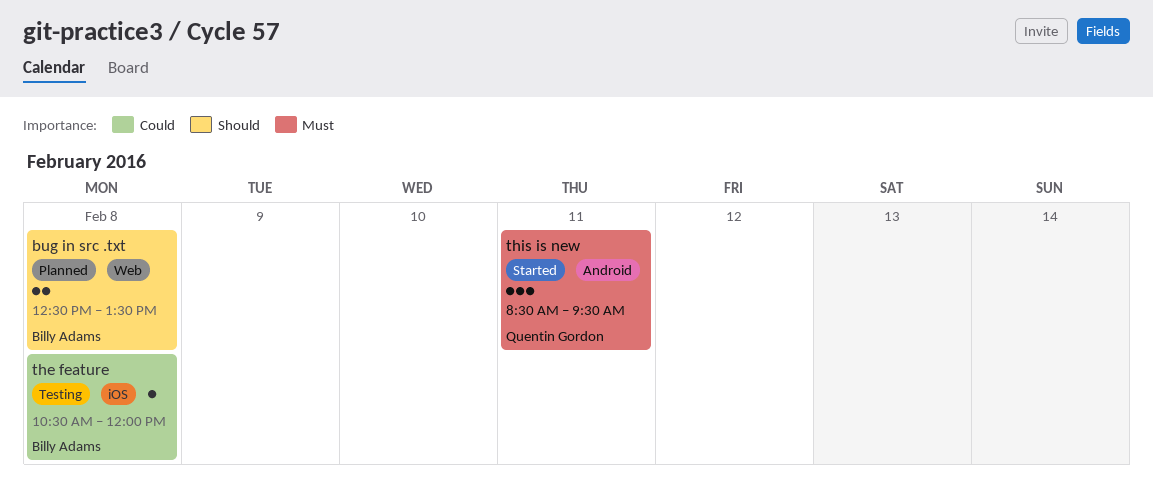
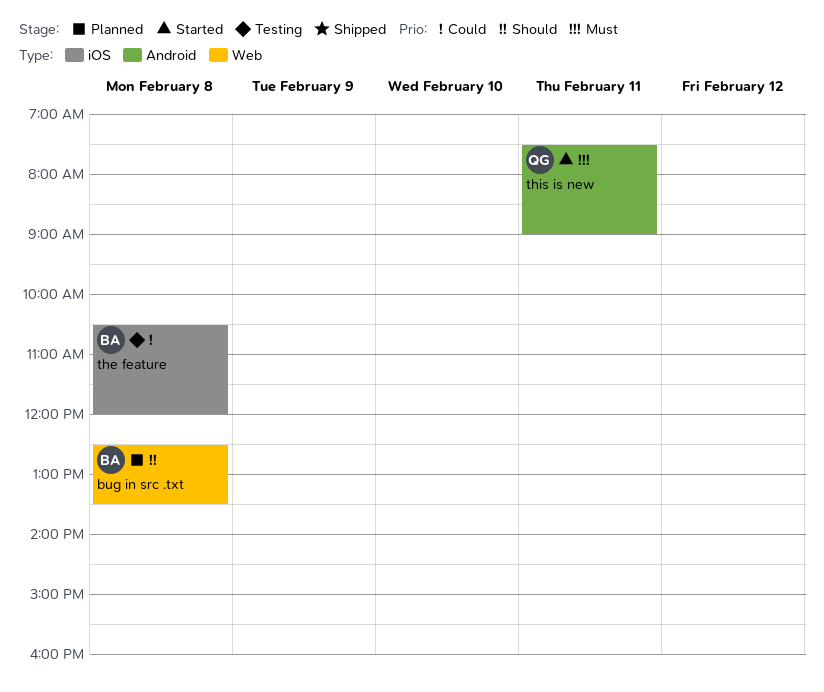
this is new, begins: 08:30 -> 07:30
this is new, ends: 09:30 -> 09:00

